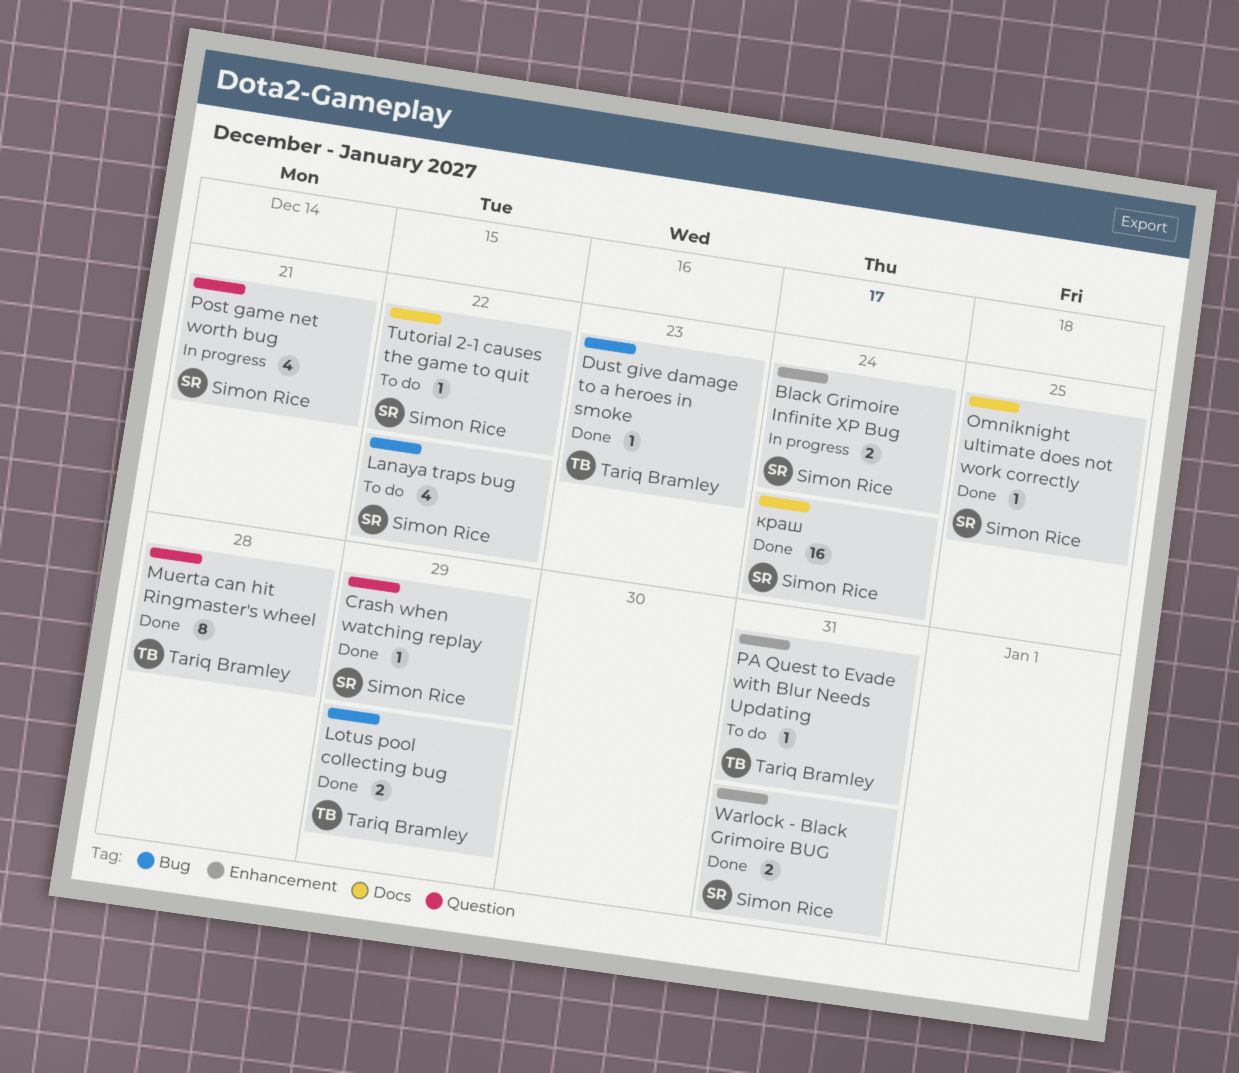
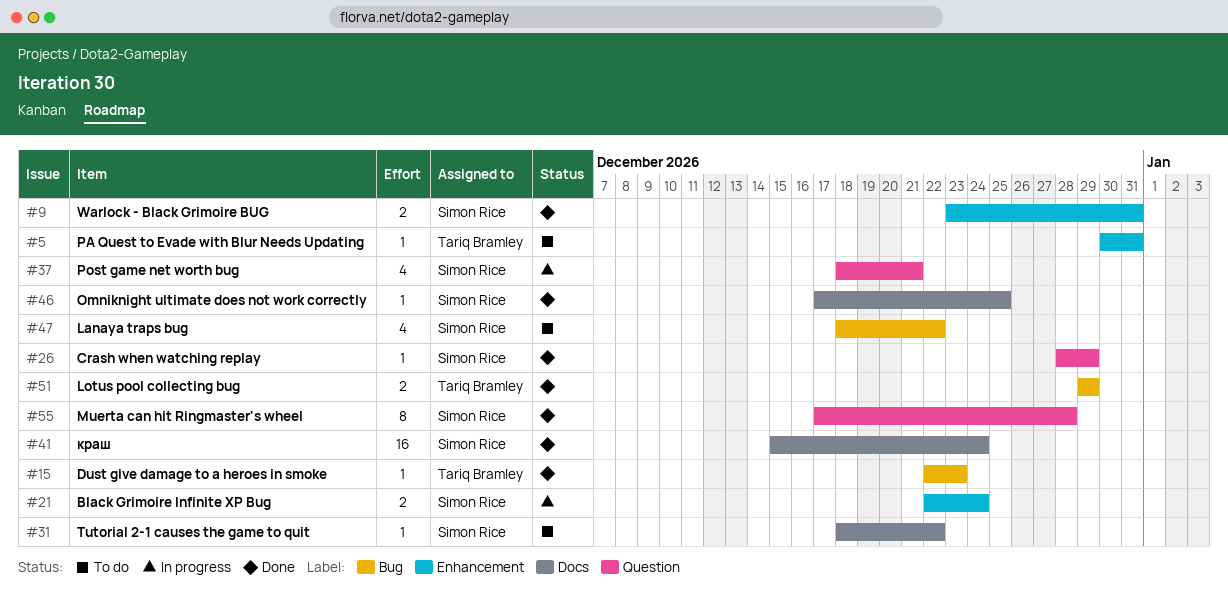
Muerta can hit Ringmaster's wheel, owner: Tariq Bramley -> Simon Rice

